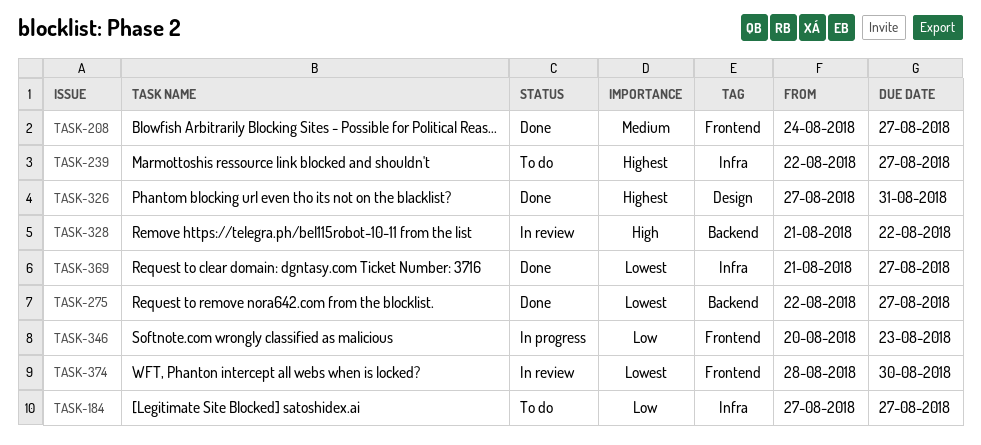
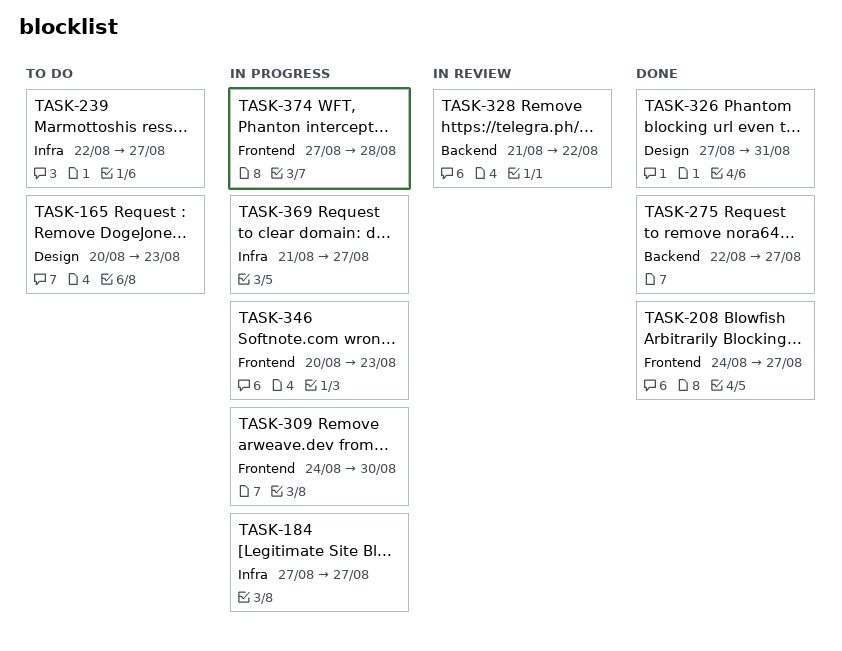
TASK-165: none -> present
TASK-184, status: To do -> In progress
TASK-309: none -> present
TASK-369, status: Done -> In progress
TASK-374, status: In review -> In progress
TASK-374, start: Aug 28 -> Aug 27
TASK-374, due: Aug 30 -> Aug 28

